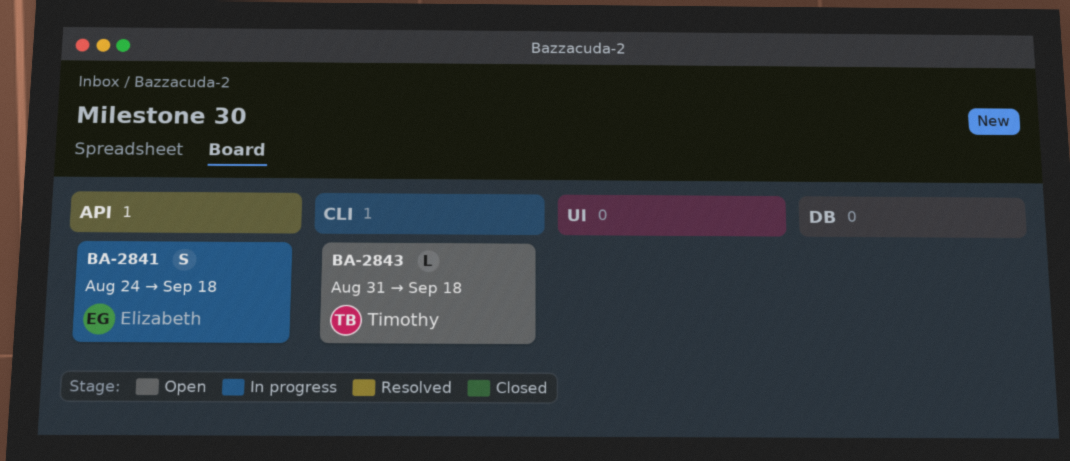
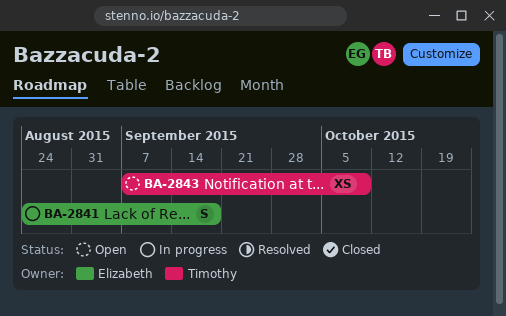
BA-2843, estimate: L -> XS
BA-2843, start: Aug 31 -> Sep 7
BA-2843, due: Sep 18 -> Oct 9

